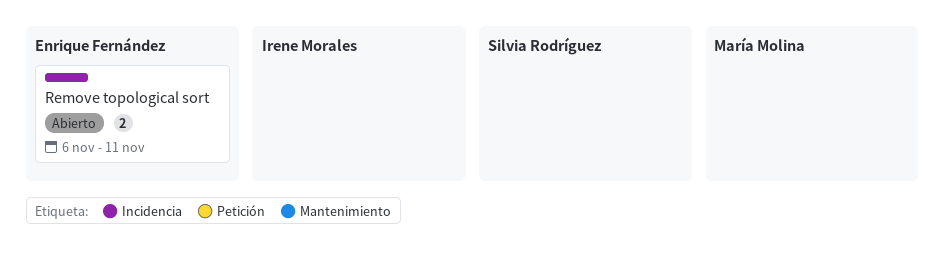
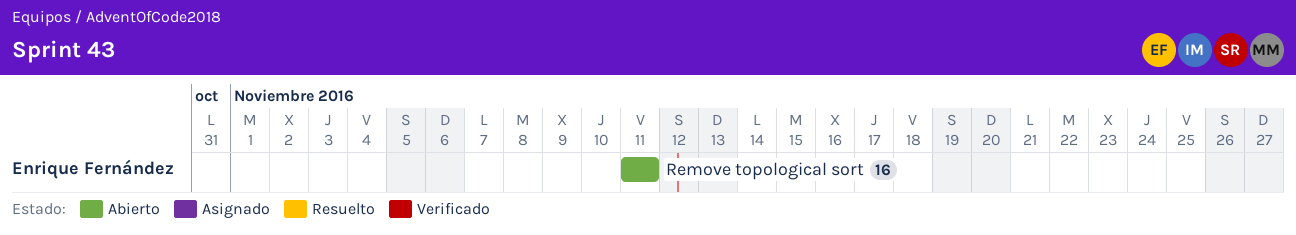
Remove topological sort, estimate: 2 -> 16
Remove topological sort, start: Nov 6 -> Nov 11

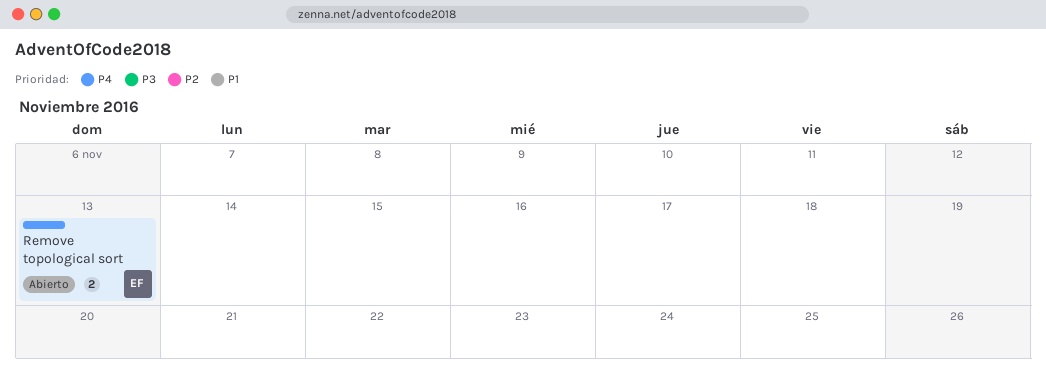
Remove topological sort, estimate: 16 -> 2
Remove topological sort, due: Nov 11 -> Nov 13

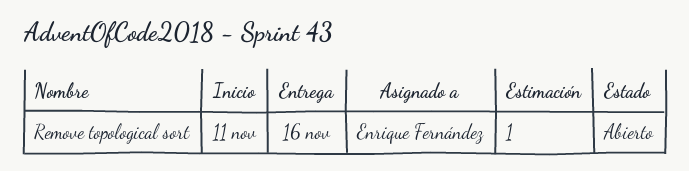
Remove topological sort, estimate: 2 -> 1
Remove topological sort, due: Nov 13 -> Nov 16

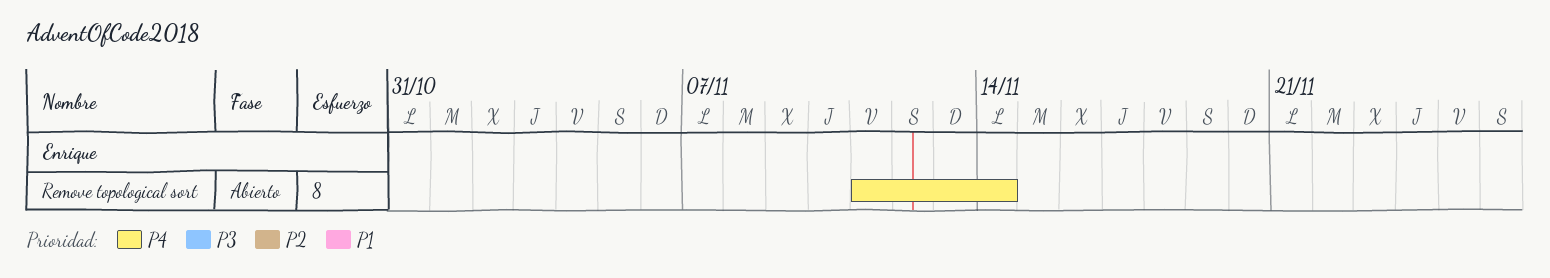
Remove topological sort, estimate: 1 -> 8
Remove topological sort, due: Nov 16 -> Nov 14

